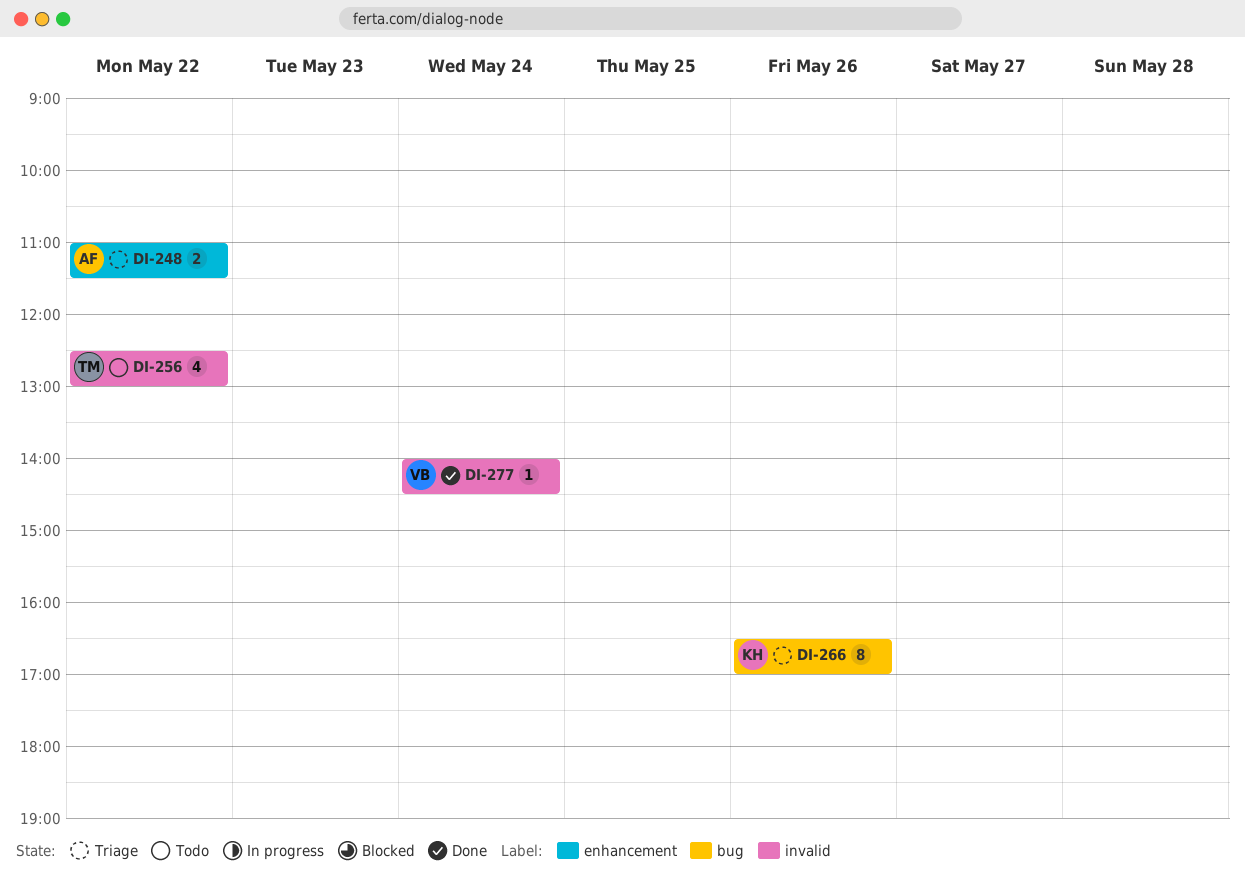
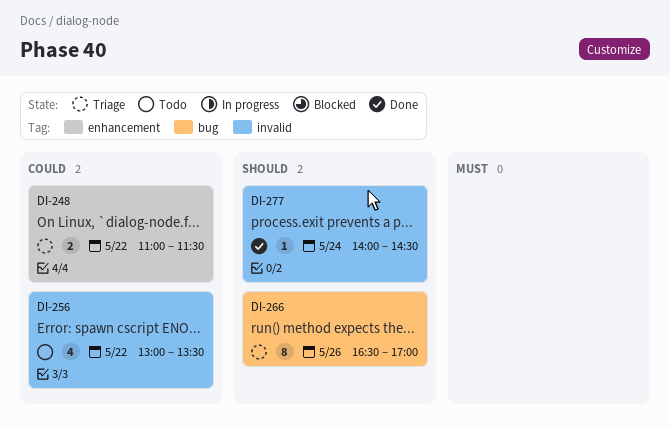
DI-256, begins: 12:30 -> 13:00
DI-256, ends: 13:00 -> 13:30

